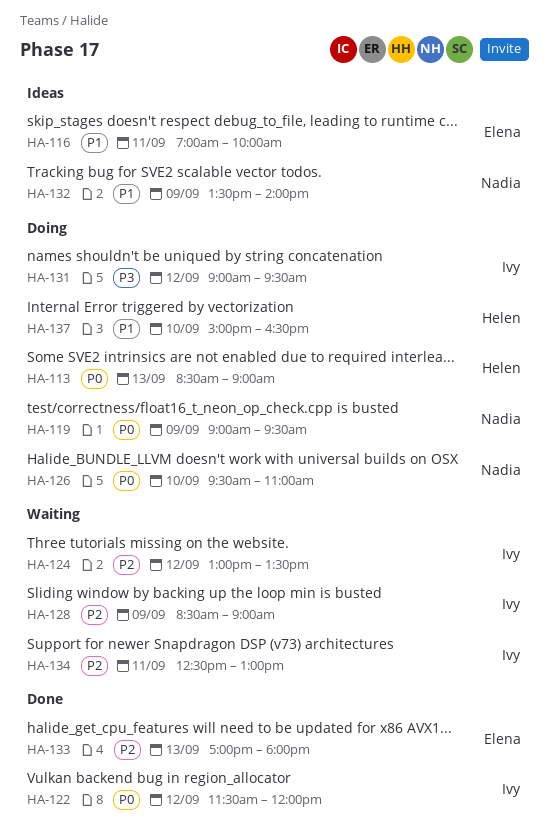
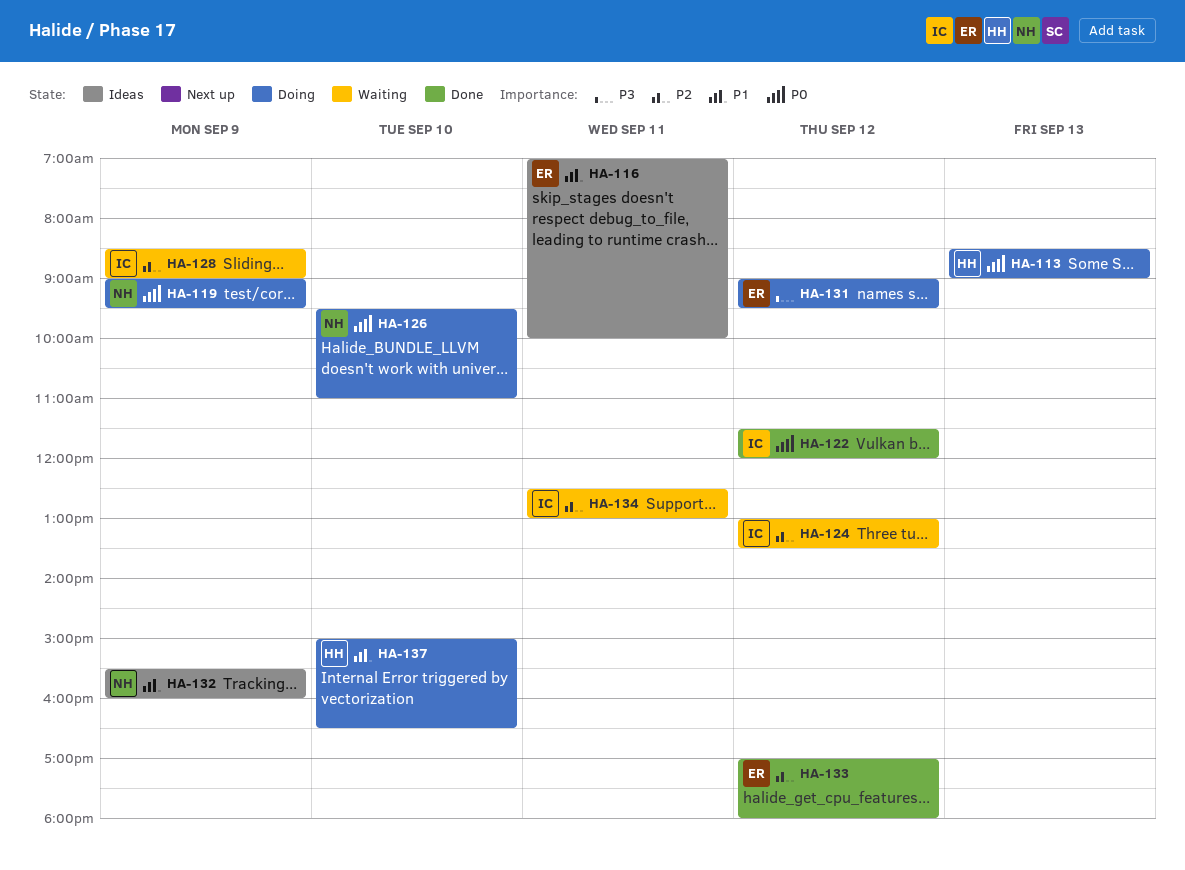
HA-131, owner: Ivy -> Elena
HA-132, begins: 13:30 -> 15:30
HA-132, ends: 14:00 -> 16:00
HA-133, day: Sep 13 -> Sep 12

